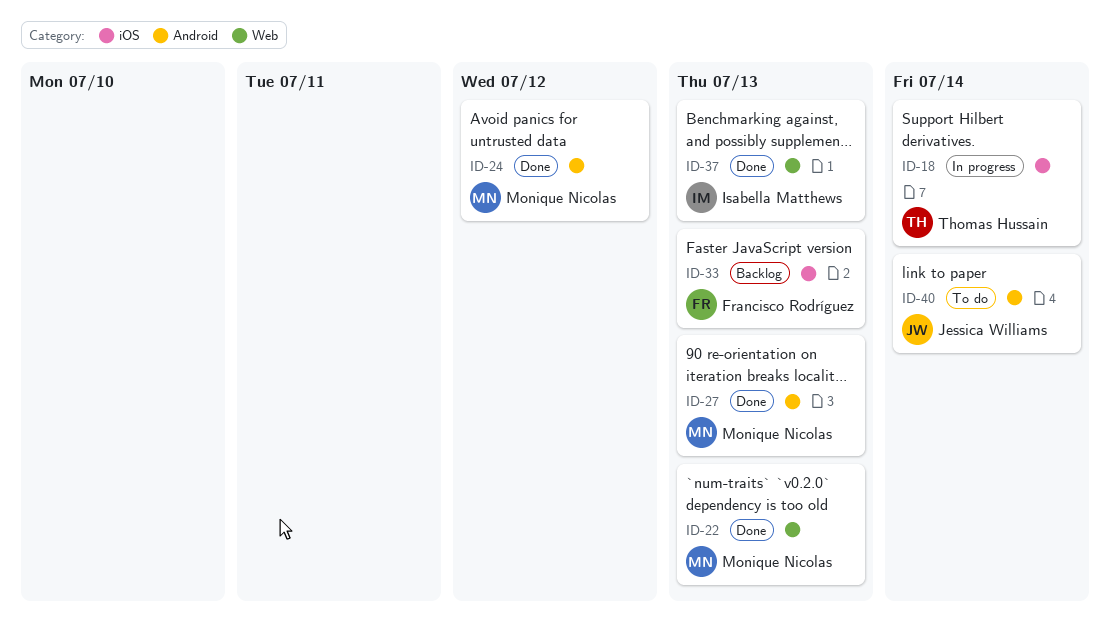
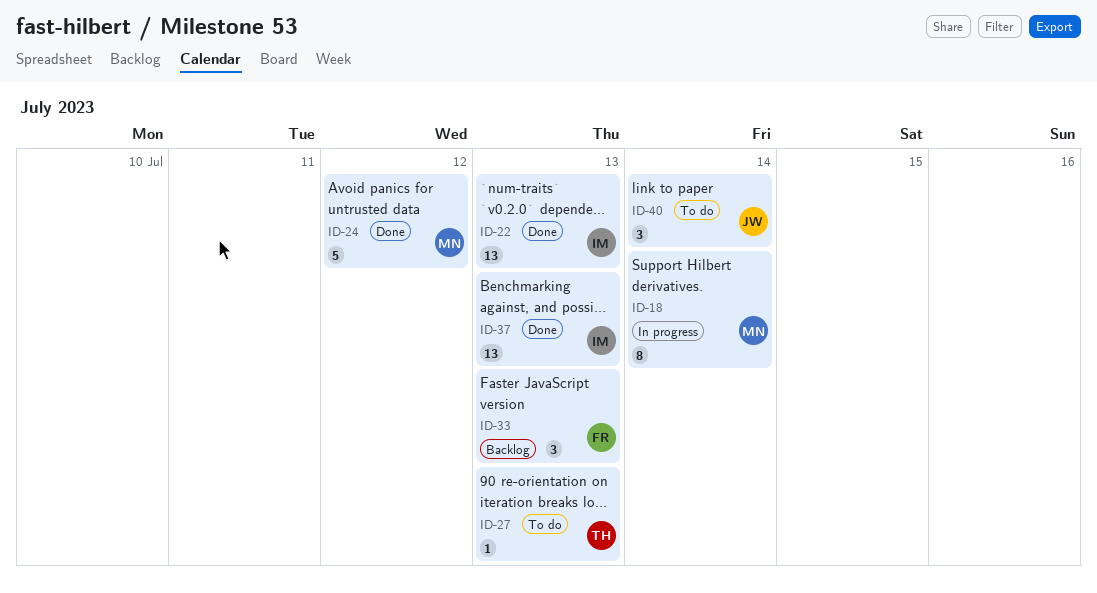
ID-18, owner: Thomas Hussain -> Monique Nicolas
ID-22, owner: Monique Nicolas -> Isabella Matthews
ID-27, status: Done -> To do
ID-27, owner: Monique Nicolas -> Thomas Hussain

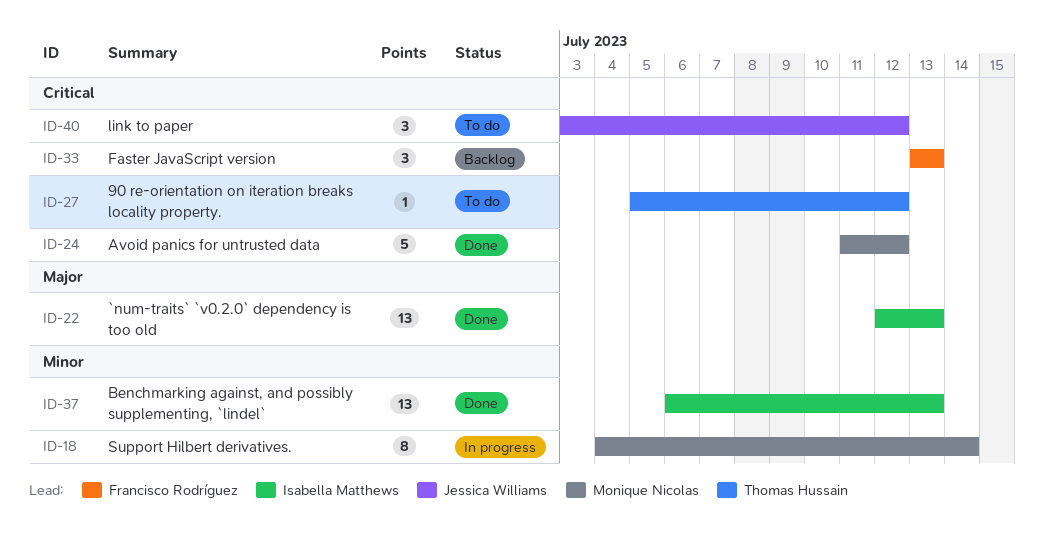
ID-27, due: Jul 13 -> Jul 12
ID-40, due: Jul 14 -> Jul 12

